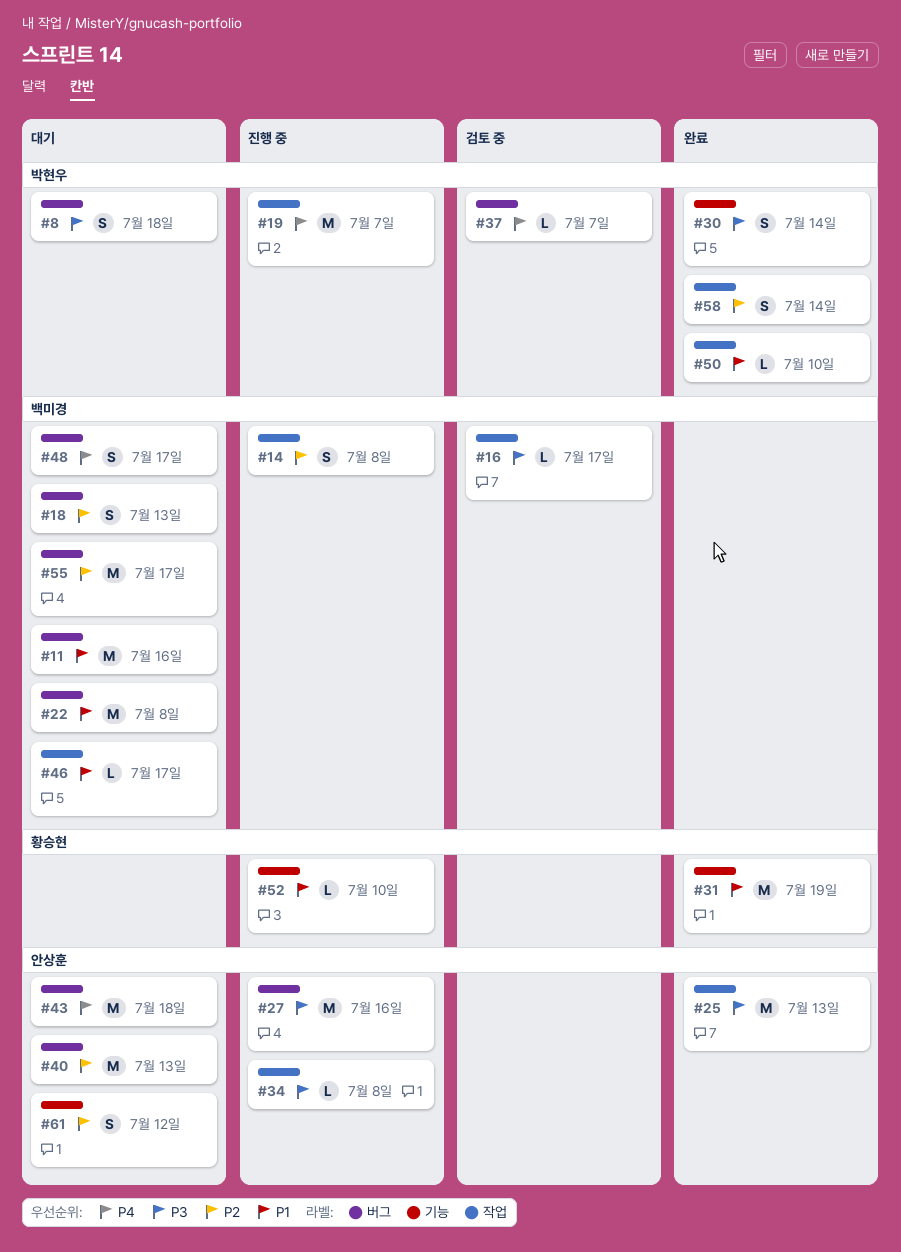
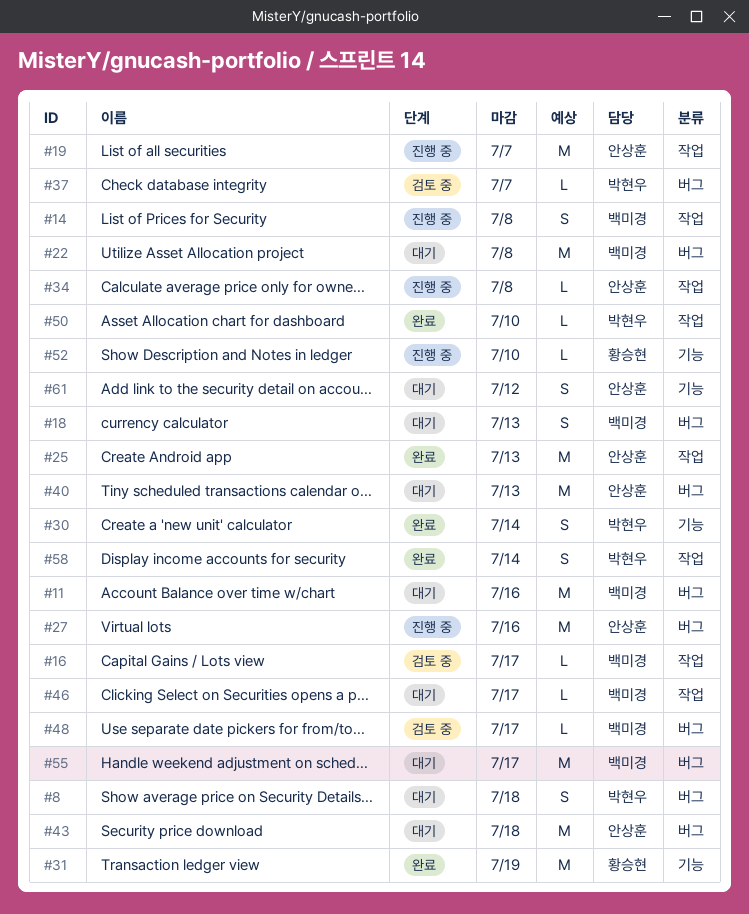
#19, owner: 박현우 -> 안상훈
#48, status: 대기 -> 검토 중
#48, estimate: S -> L

